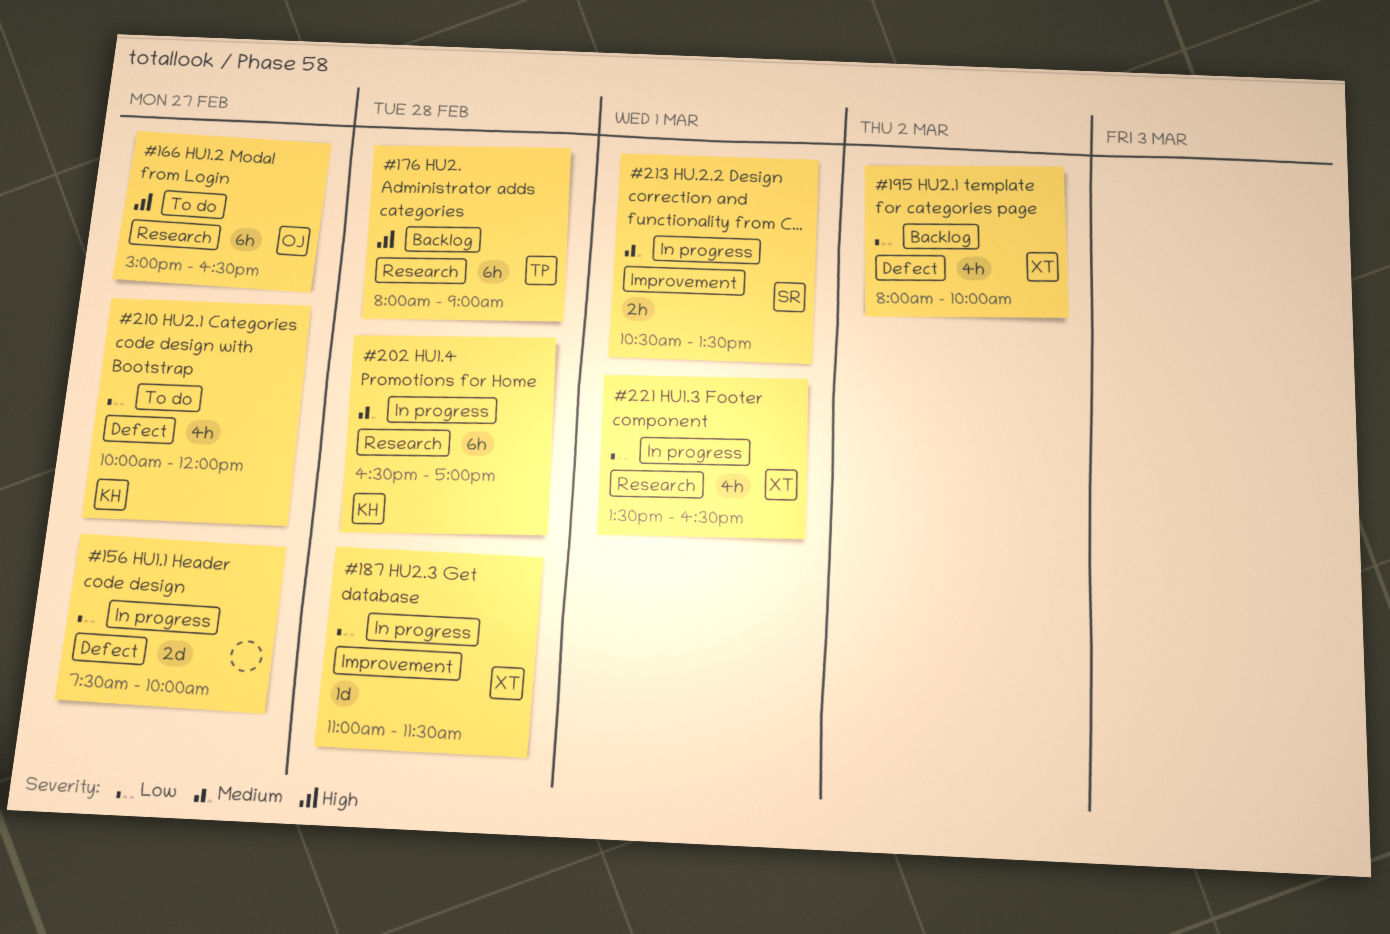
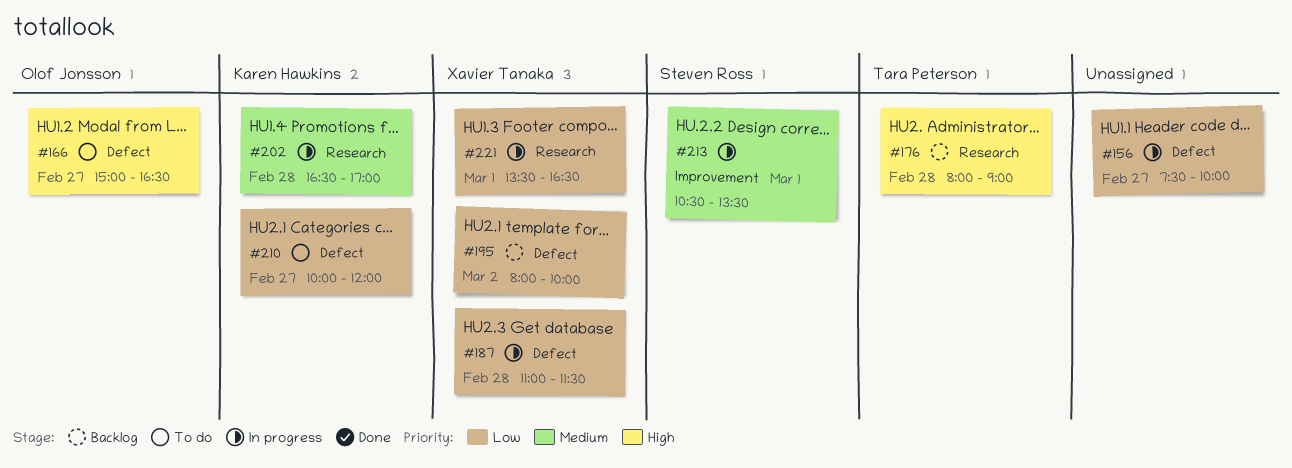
#166, label: Research -> Defect
#187, label: Improvement -> Defect

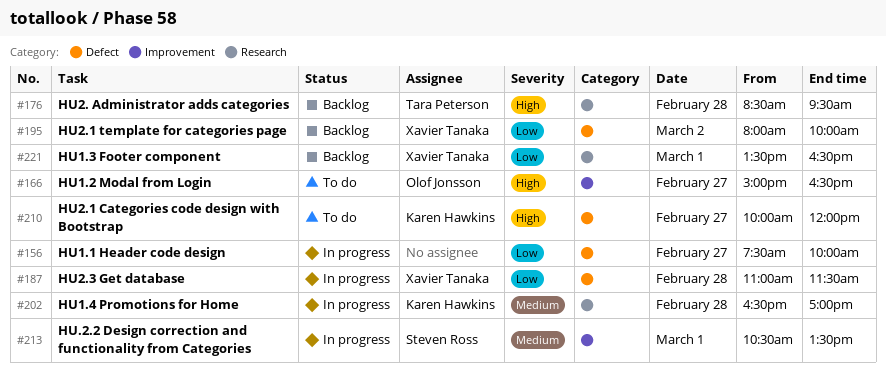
#166, label: Defect -> Improvement
#176, begins: 08:00 -> 08:30
#176, ends: 09:00 -> 09:30
#210, priority: Low -> High
#221, status: In progress -> Backlog

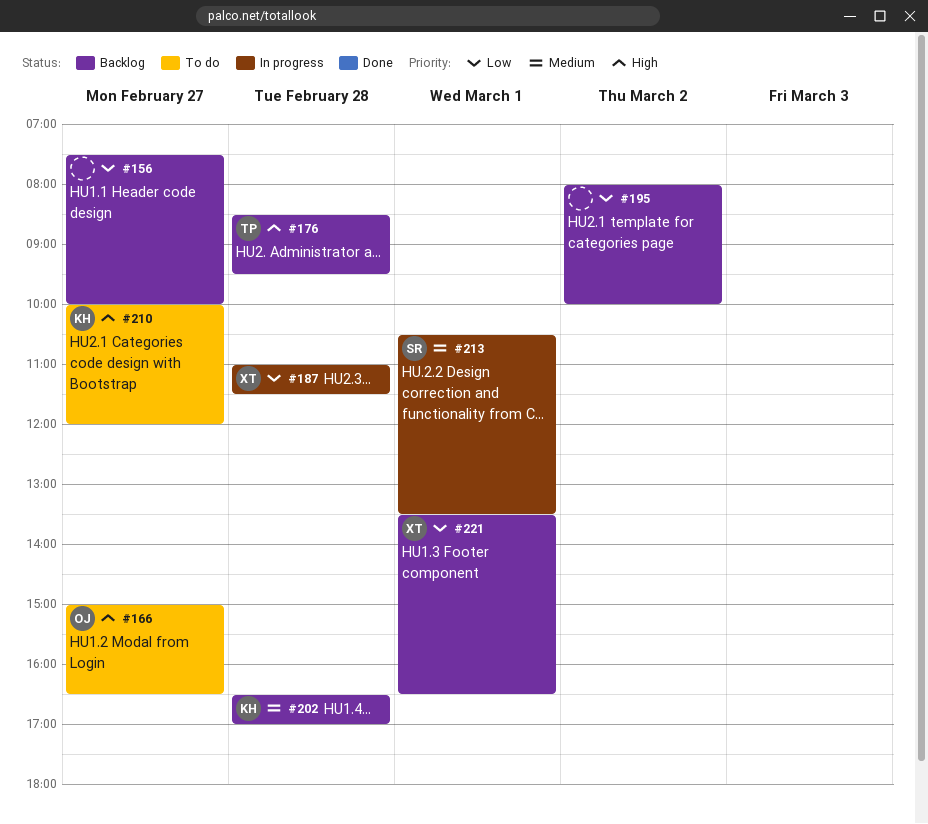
#156, status: In progress -> Backlog
#195, owner: Xavier Tanaka -> none
#202, status: In progress -> Backlog

